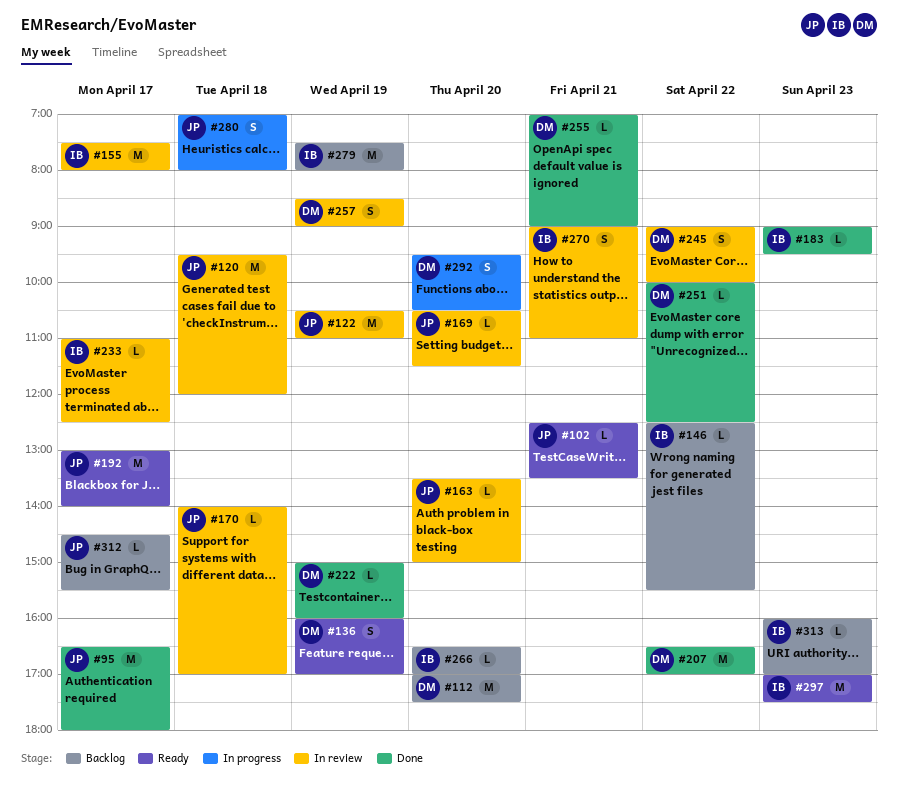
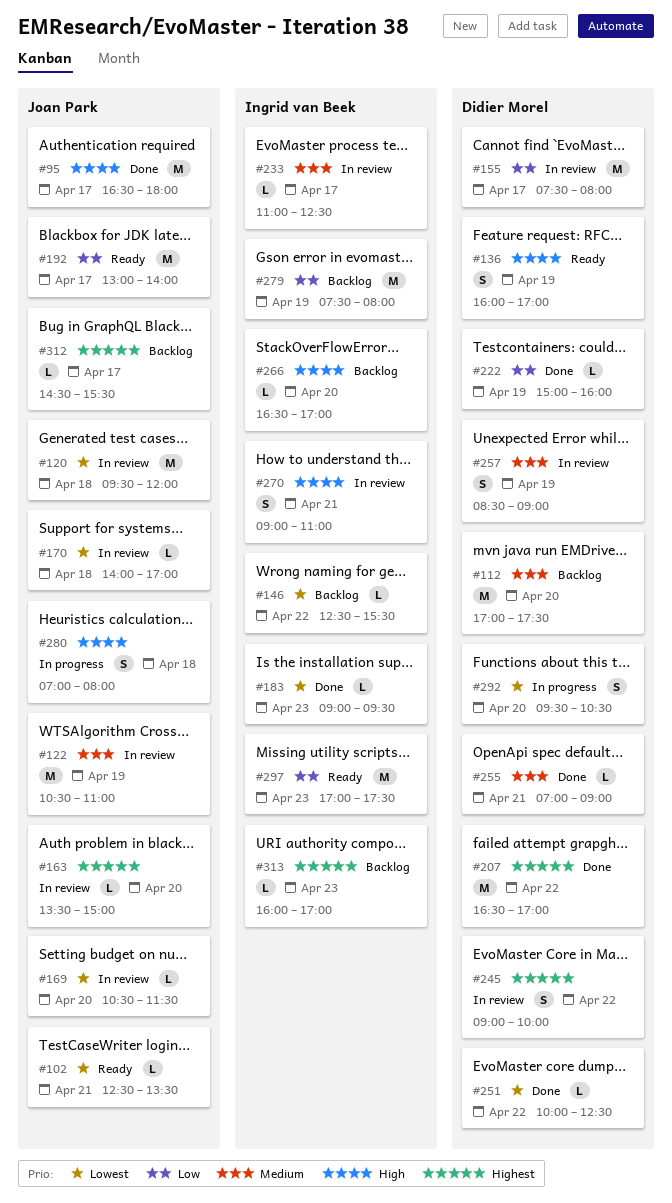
#155, owner: Ingrid van Beek -> Didier Morel

